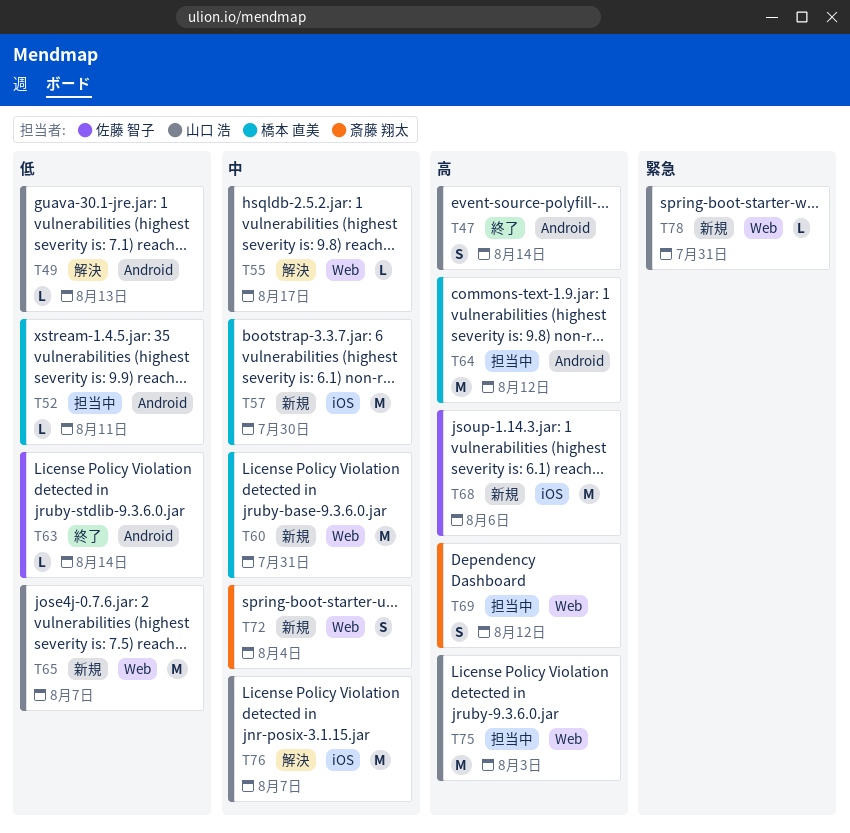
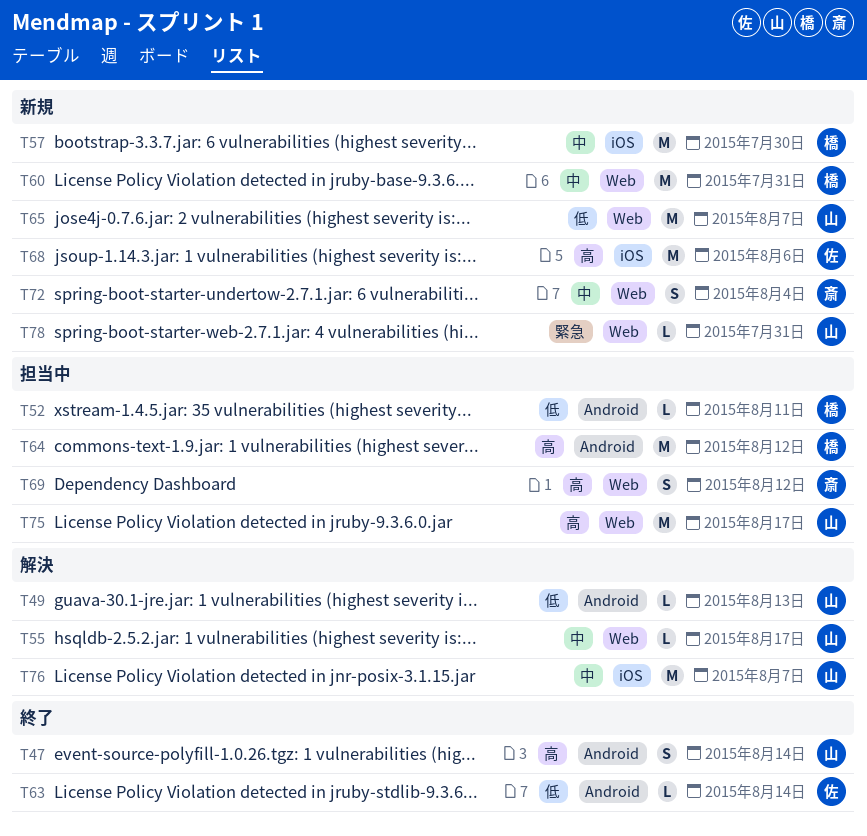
T75, due: Aug 3 -> Aug 17

